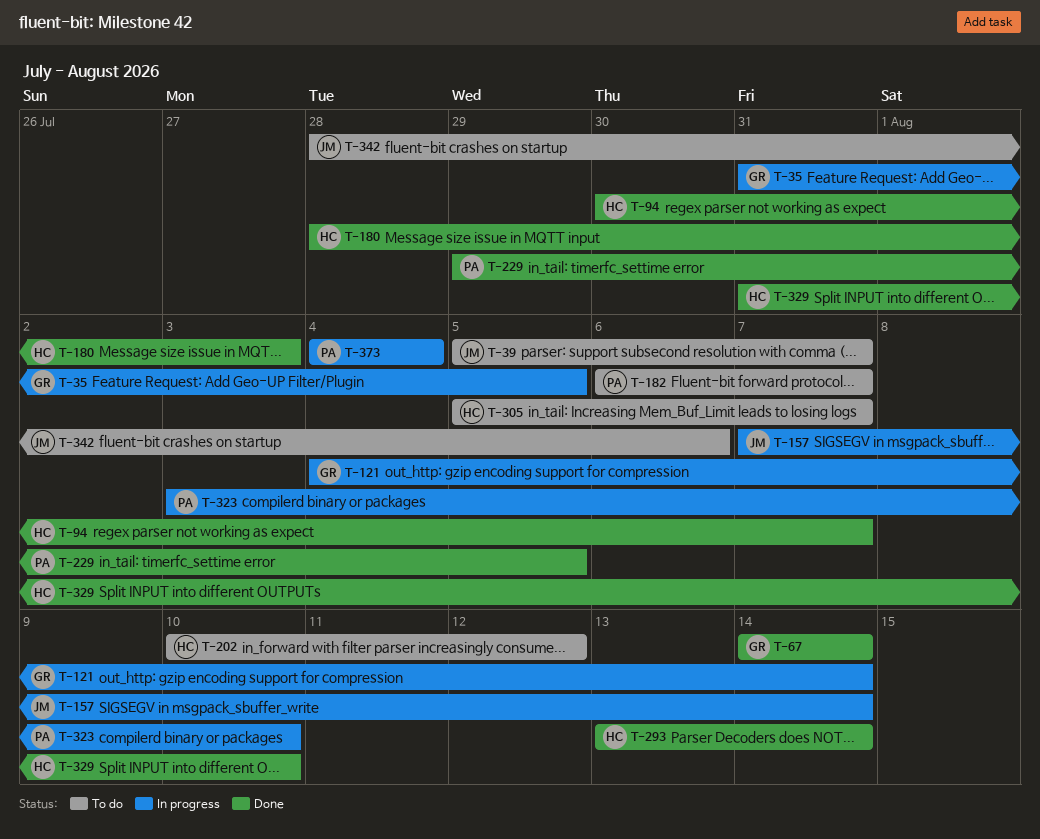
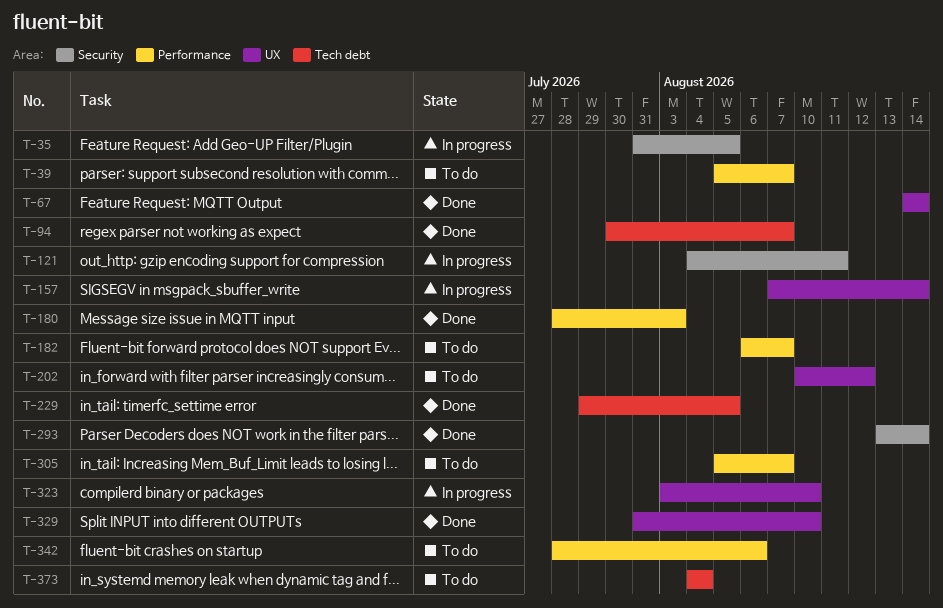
T-121, due: Aug 14 -> Aug 11
T-373, status: In progress -> To do

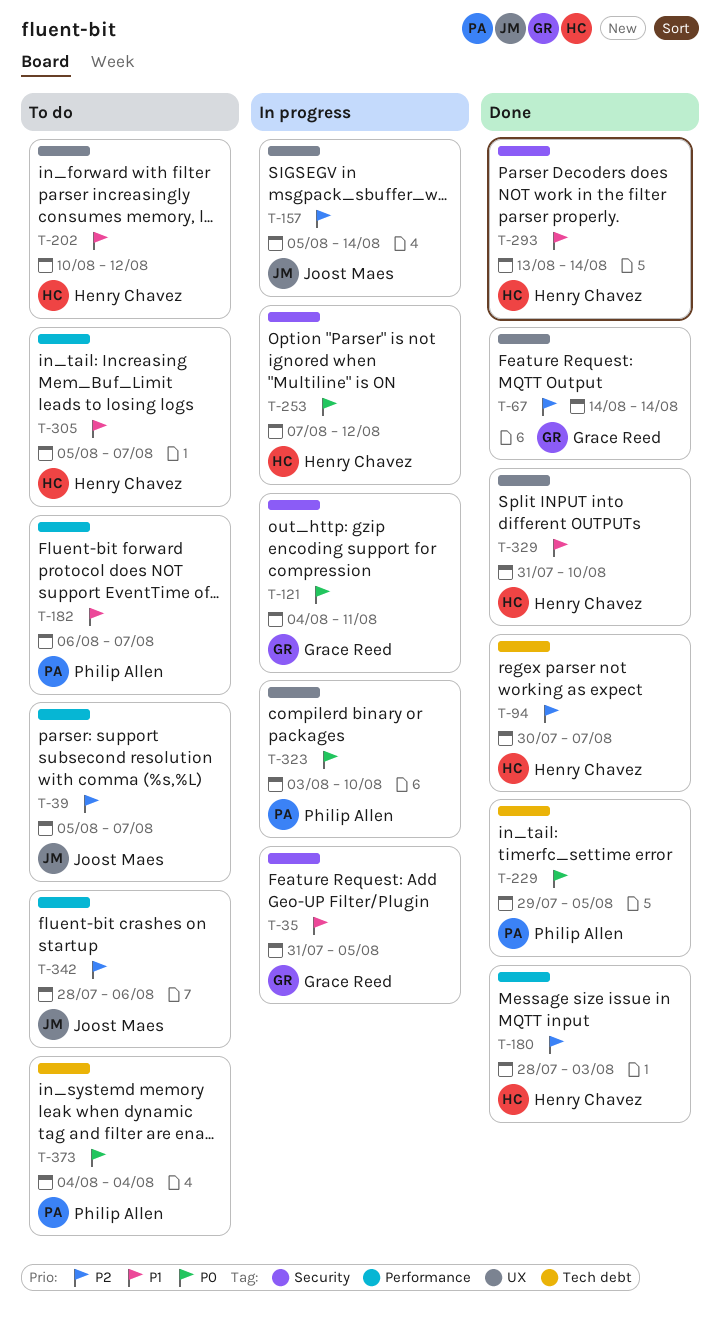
T-157, start: Aug 7 -> Aug 5
T-253: none -> present

